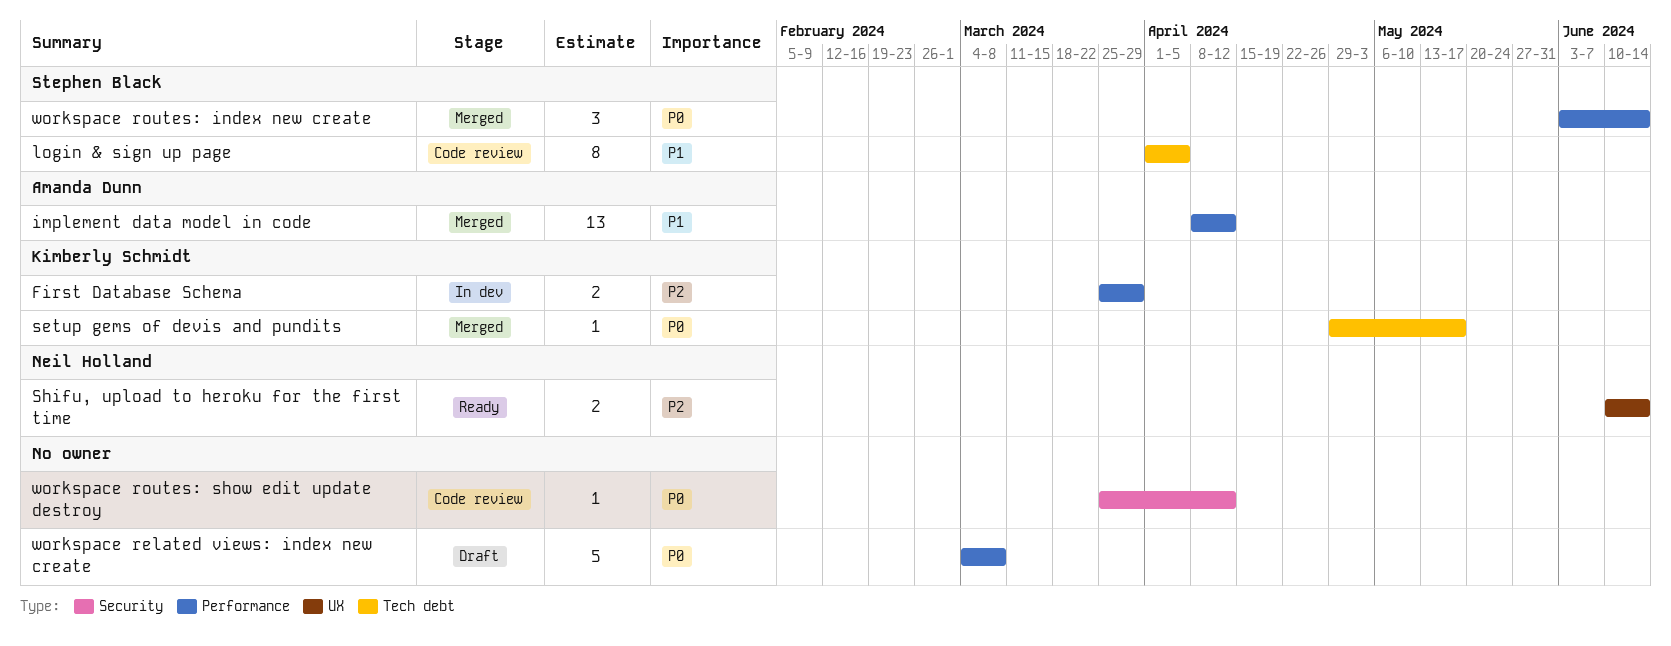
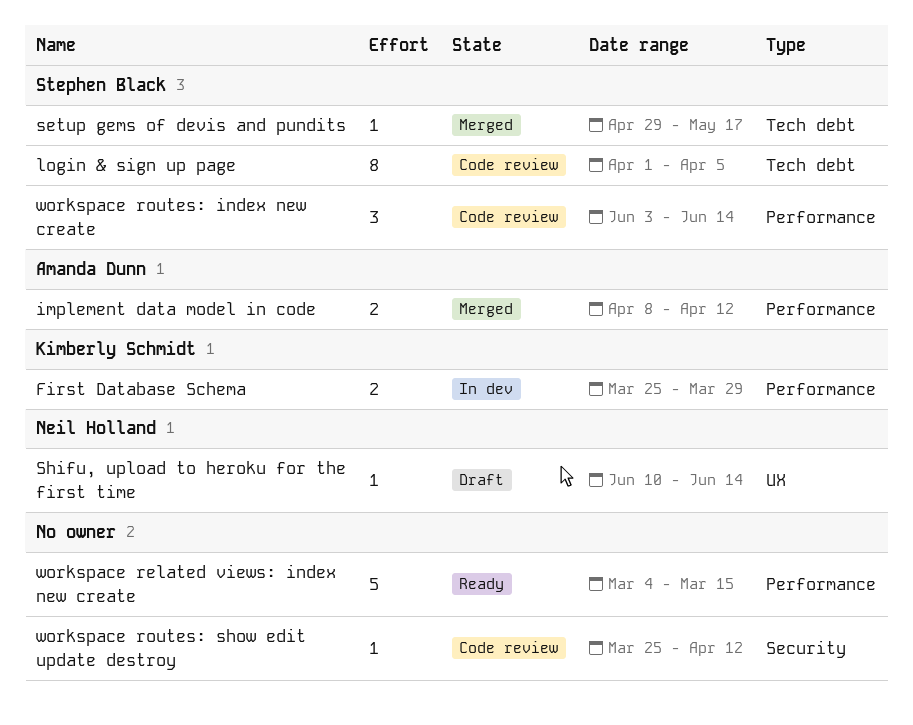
implement data model in code, estimate: 13 -> 2
setup gems of devis and pundits, owner: Kimberly Schmidt -> Stephen Black
Shifu, upload to heroku for the first time, status: Ready -> Draft
Shifu, upload to heroku for the first time, estimate: 2 -> 1
workspace related views: index new create, status: Draft -> Ready
workspace related views: index new create, due: Mar 8 -> Mar 15
workspace routes: index new create, status: Merged -> Code review

